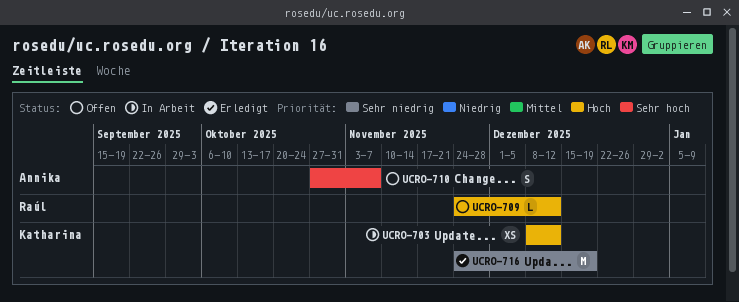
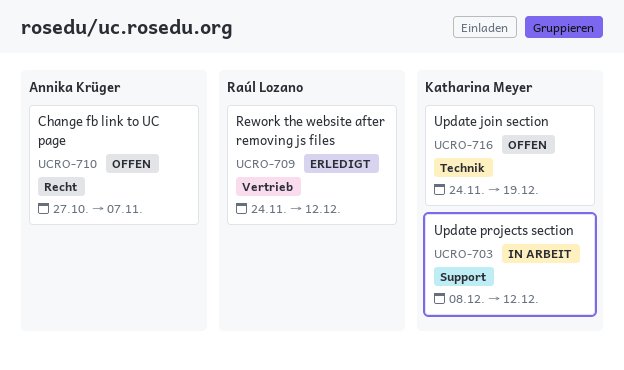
UCRO-709, status: Offen -> Erledigt
UCRO-716, status: Erledigt -> Offen

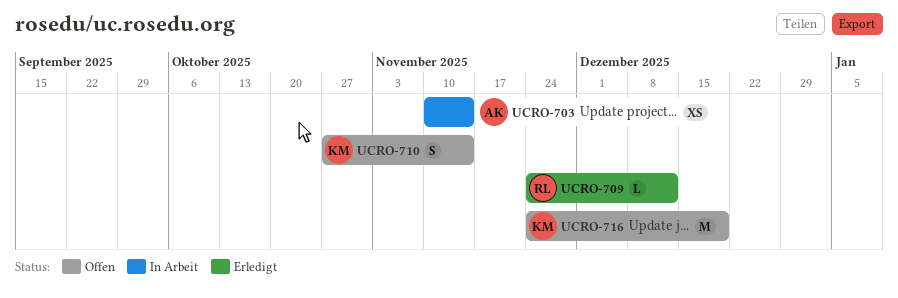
UCRO-703, owner: Katharina Meyer -> Annika Krüger
UCRO-703, start: Dec 8 -> Nov 10
UCRO-703, due: Dec 12 -> Nov 14
UCRO-710, owner: Annika Krüger -> Katharina Meyer
UCRO-710, due: Nov 7 -> Nov 14

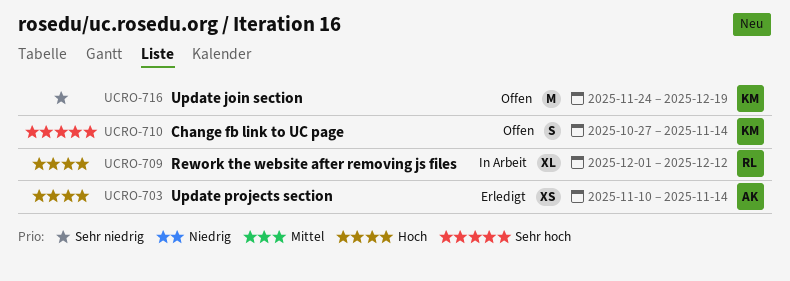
UCRO-703, status: In Arbeit -> Erledigt
UCRO-709, status: Erledigt -> In Arbeit
UCRO-709, estimate: L -> XL
UCRO-709, start: Nov 24 -> Dec 1

